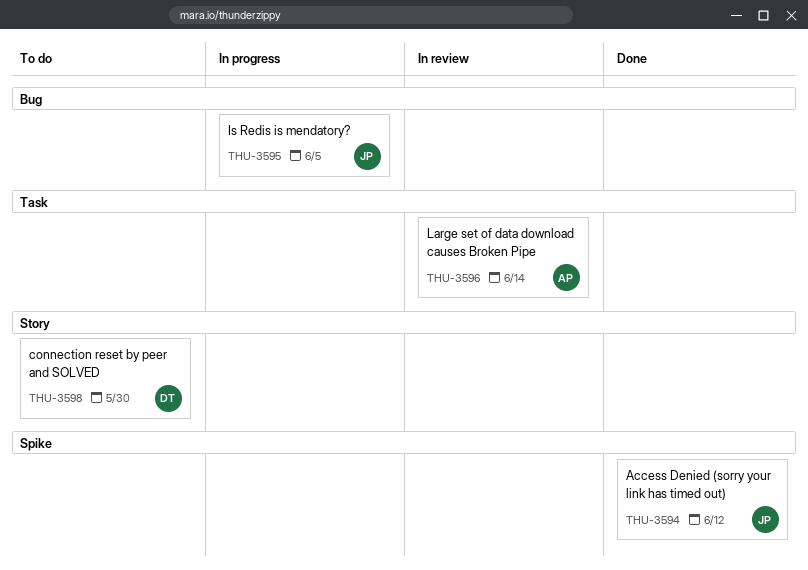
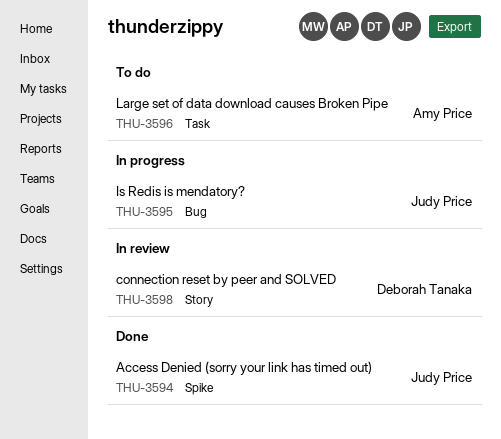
THU-3596, status: In review -> To do
THU-3598, status: To do -> In review

